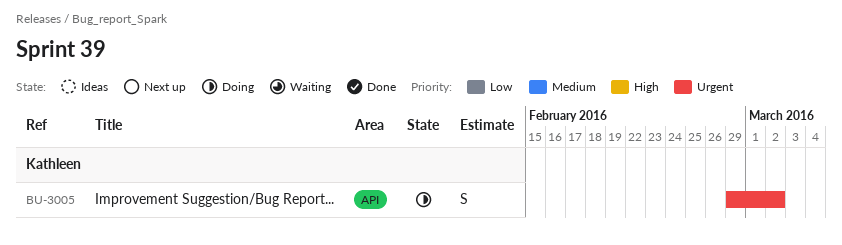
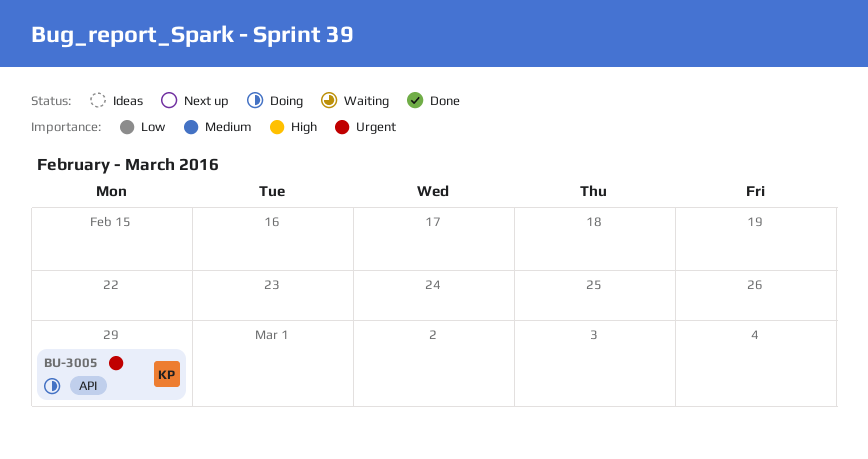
BU-3005, due: Mar 2 -> Feb 29

